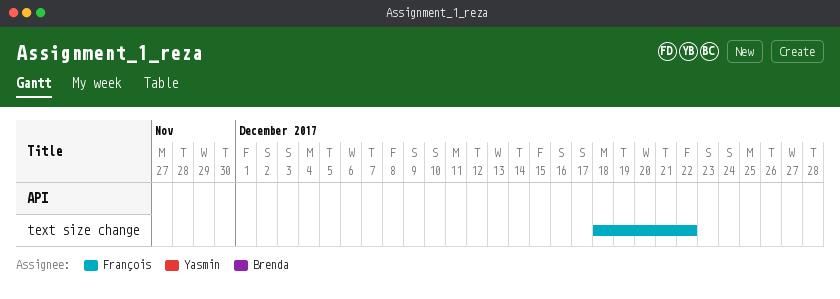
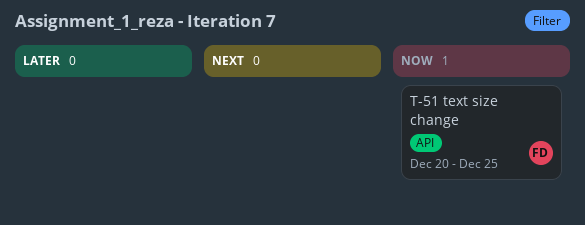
text size change, start: Dec 18 -> Dec 20
text size change, due: Dec 22 -> Dec 25

